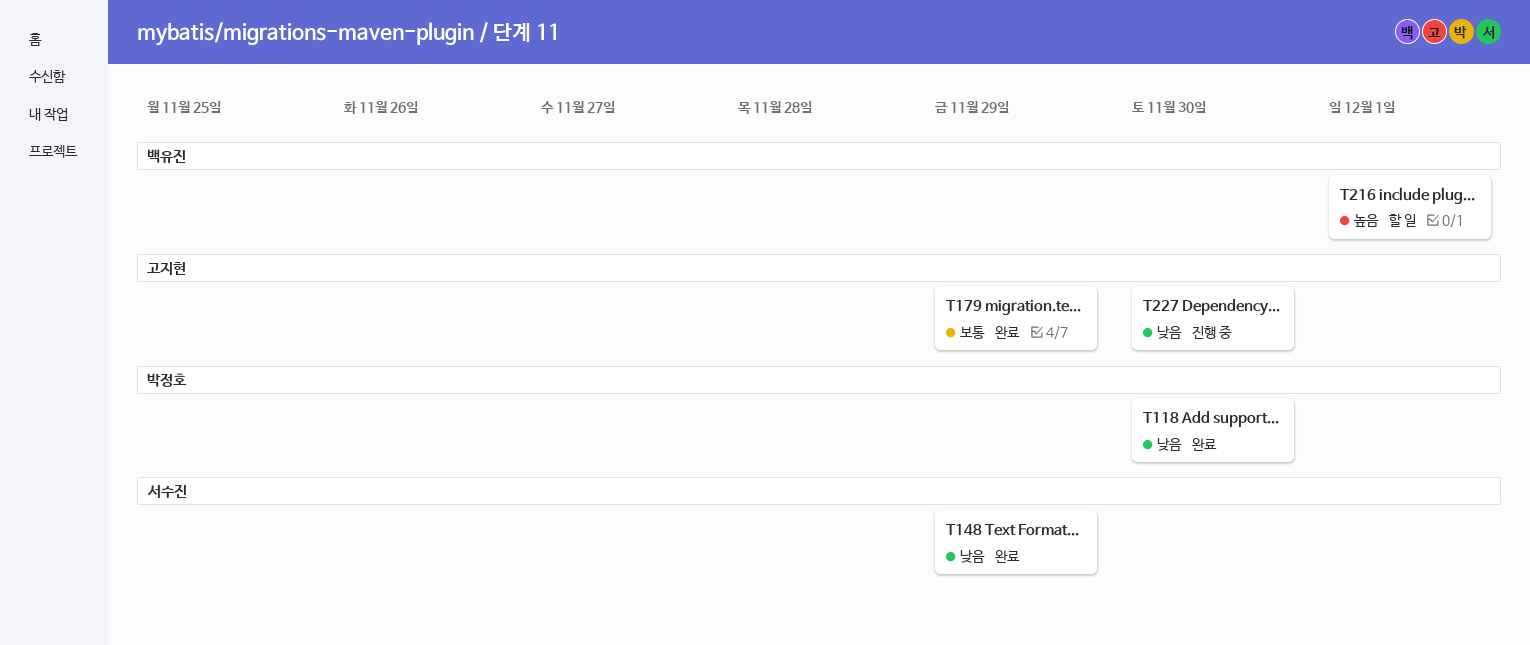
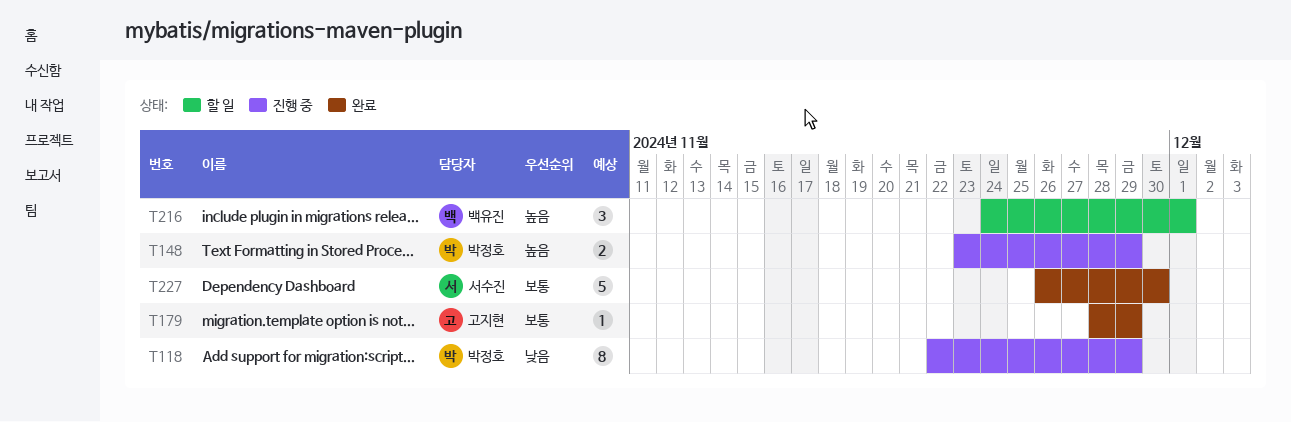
T118, status: 완료 -> 진행 중
T118, due: Nov 30 -> Nov 29
T148, status: 완료 -> 진행 중
T148, owner: 서수진 -> 박정호
T148, priority: 낮음 -> 높음
T227, status: 진행 중 -> 완료
T227, owner: 고지현 -> 서수진
T227, priority: 낮음 -> 보통

